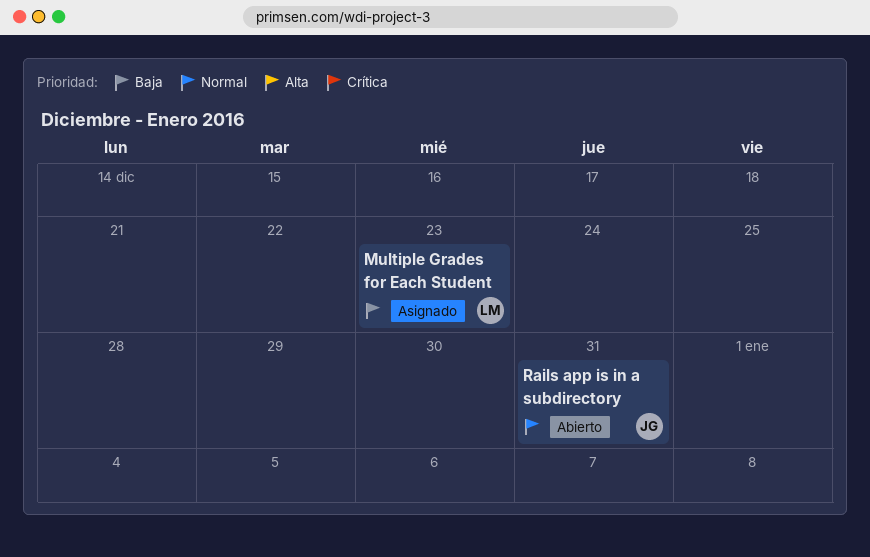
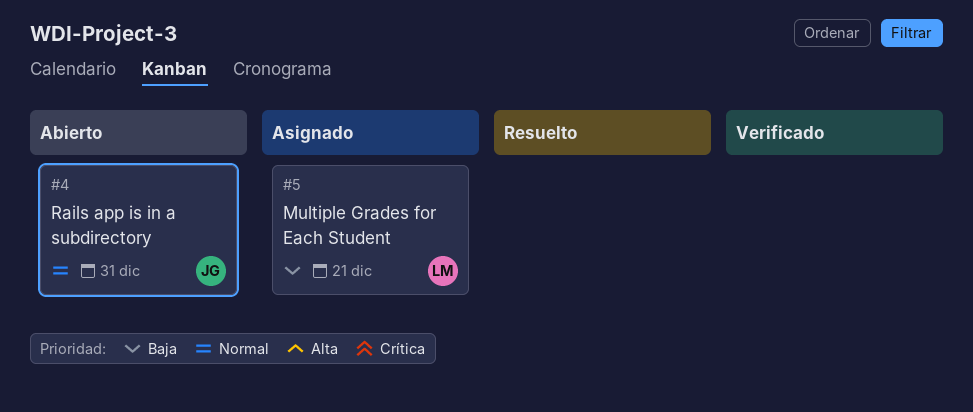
Multiple Grades for Each Student, due: Dec 23 -> Dec 21

